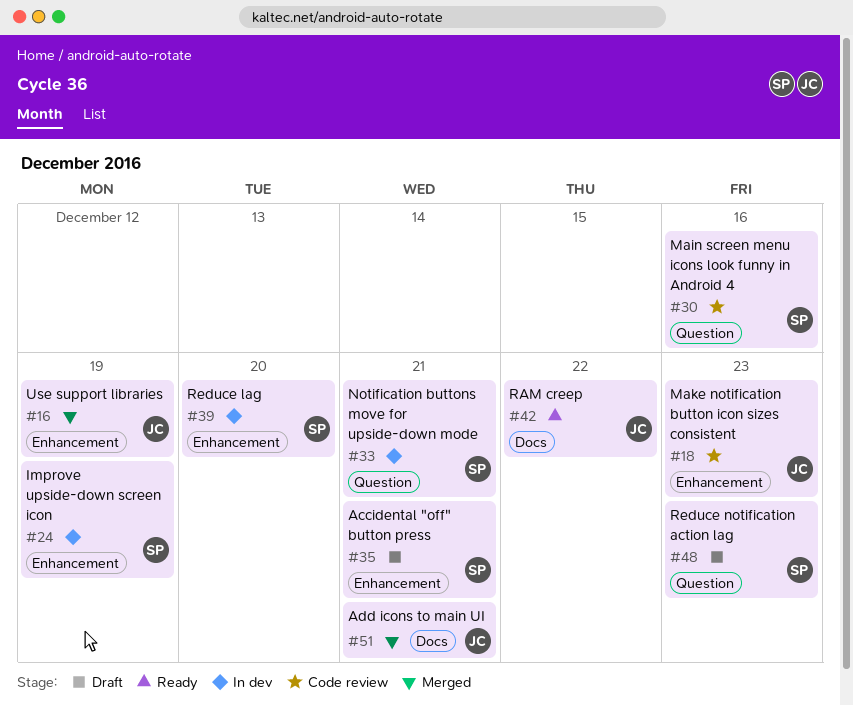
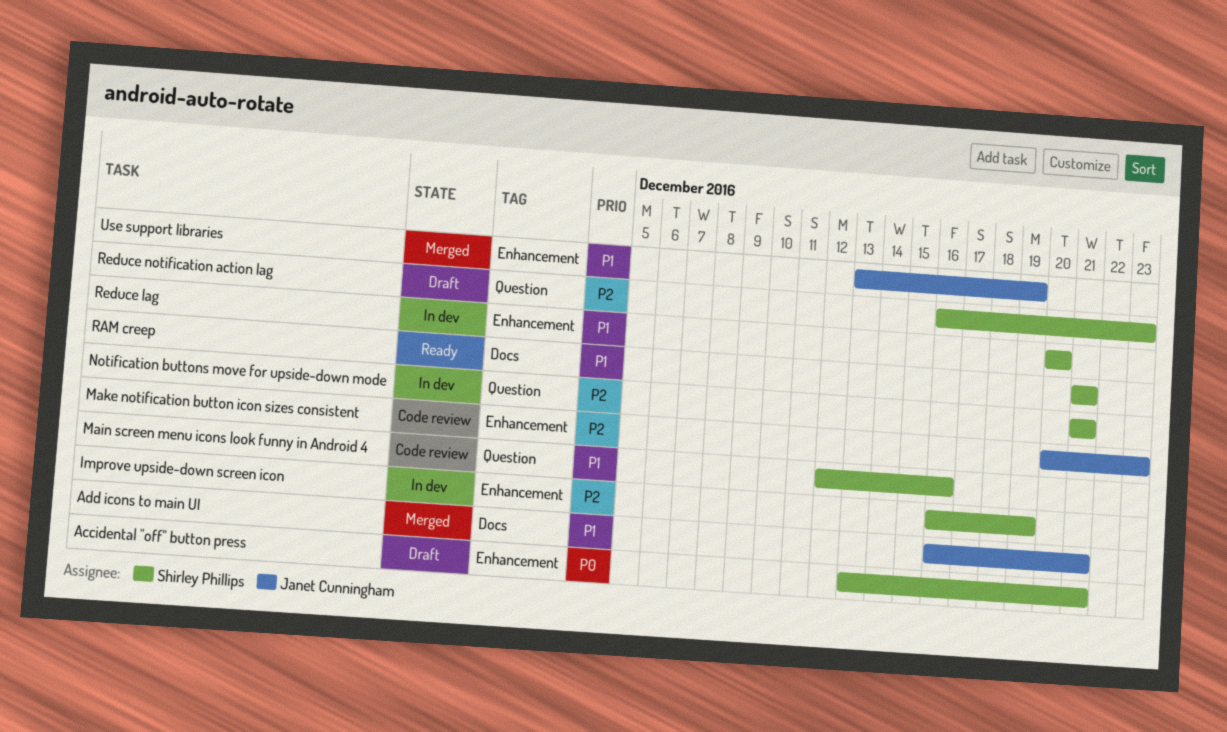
RAM creep, owner: Janet Cunningham -> Shirley Phillips
RAM creep, due: Dec 22 -> Dec 21

